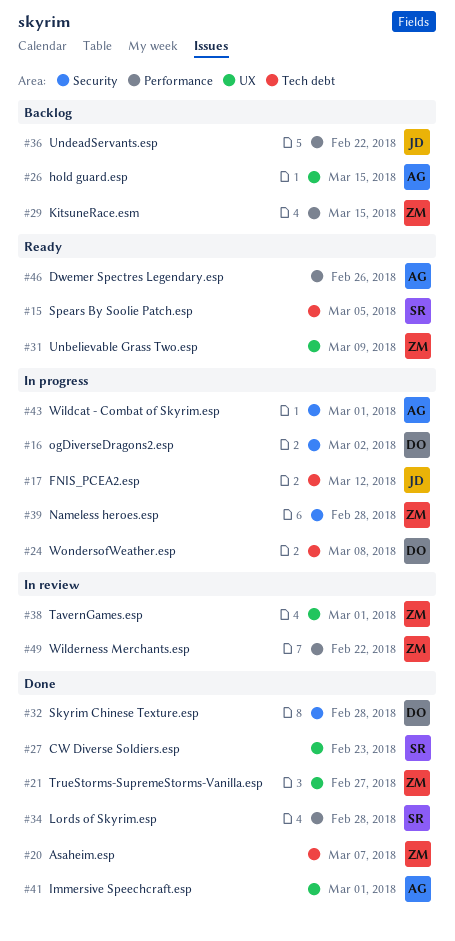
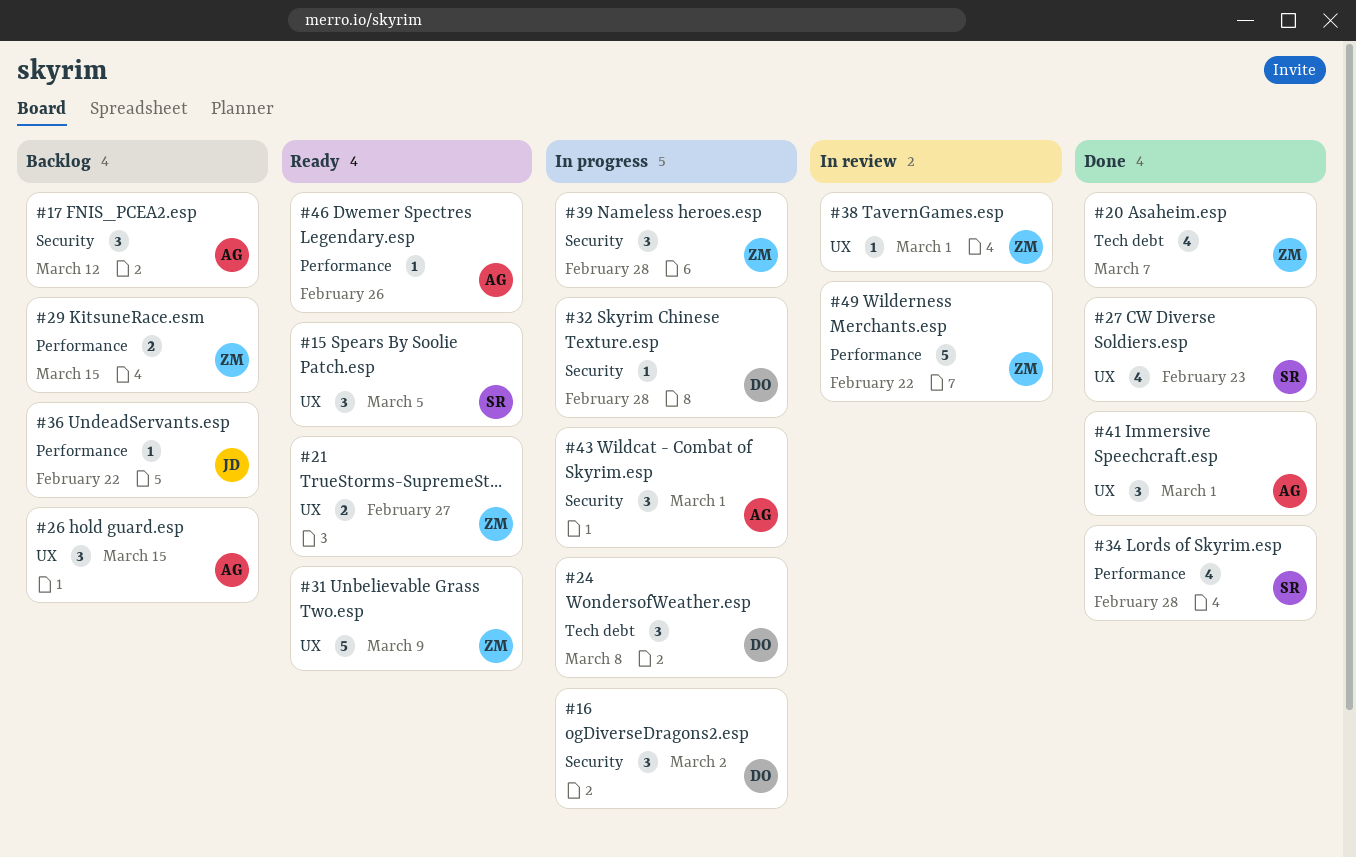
#15, label: Tech debt -> UX
#17, status: In progress -> Backlog
#17, owner: JD -> AG
#17, label: Tech debt -> Security
#21, status: Done -> Ready
#32, status: Done -> In progress

